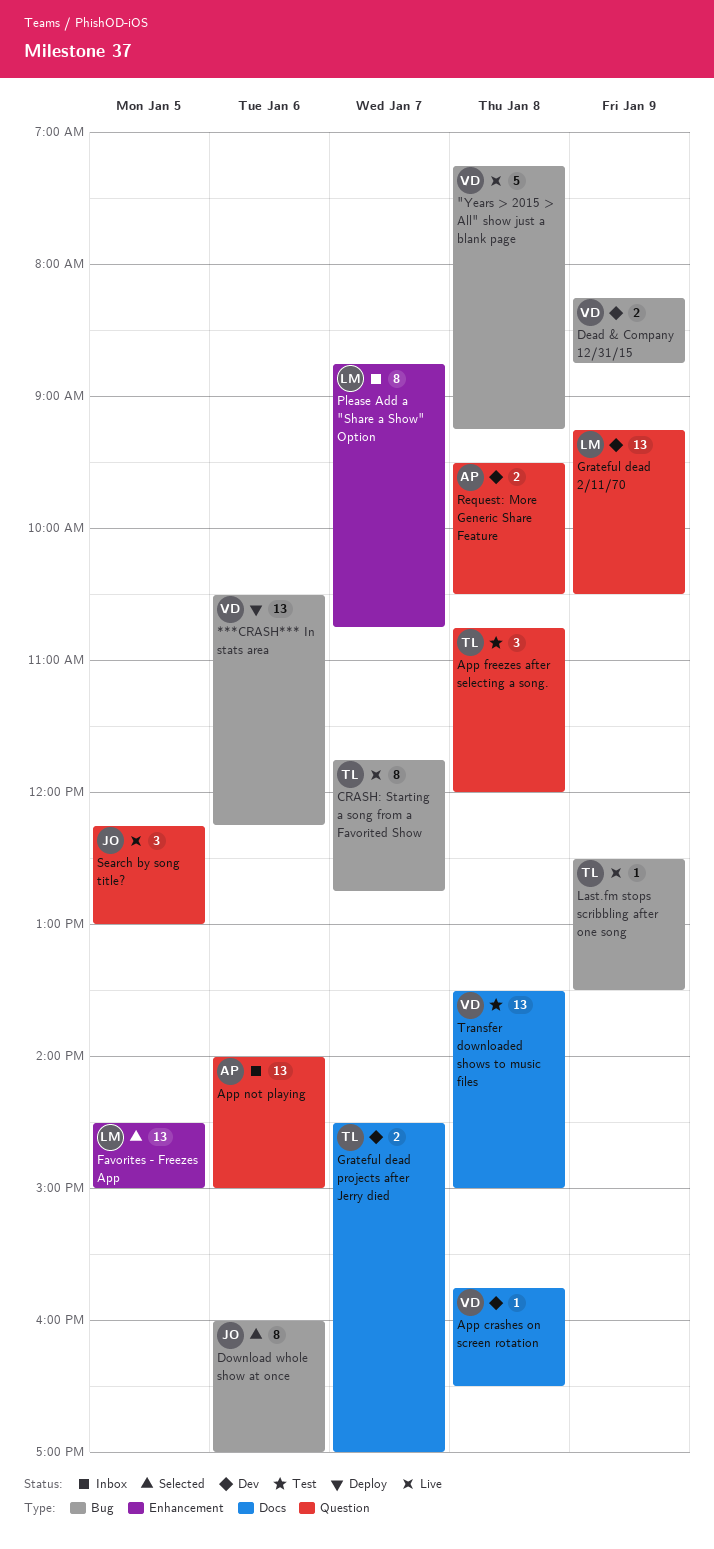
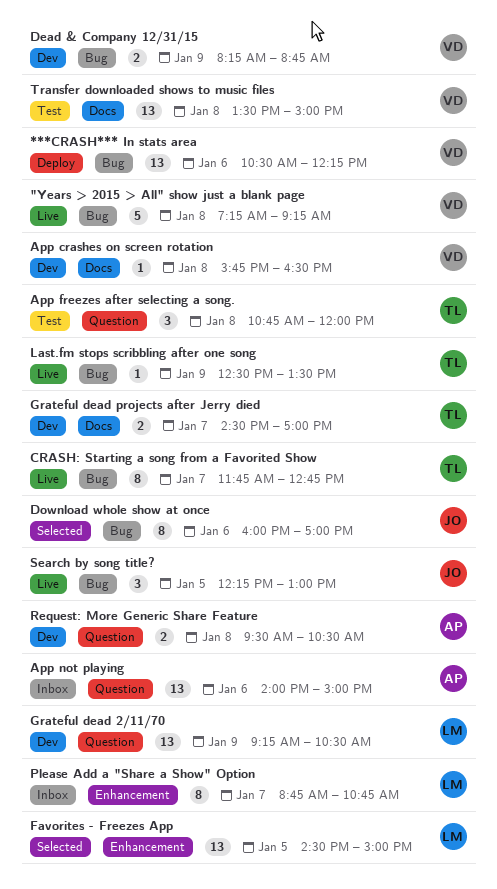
Search by song title?, label: Question -> Bug

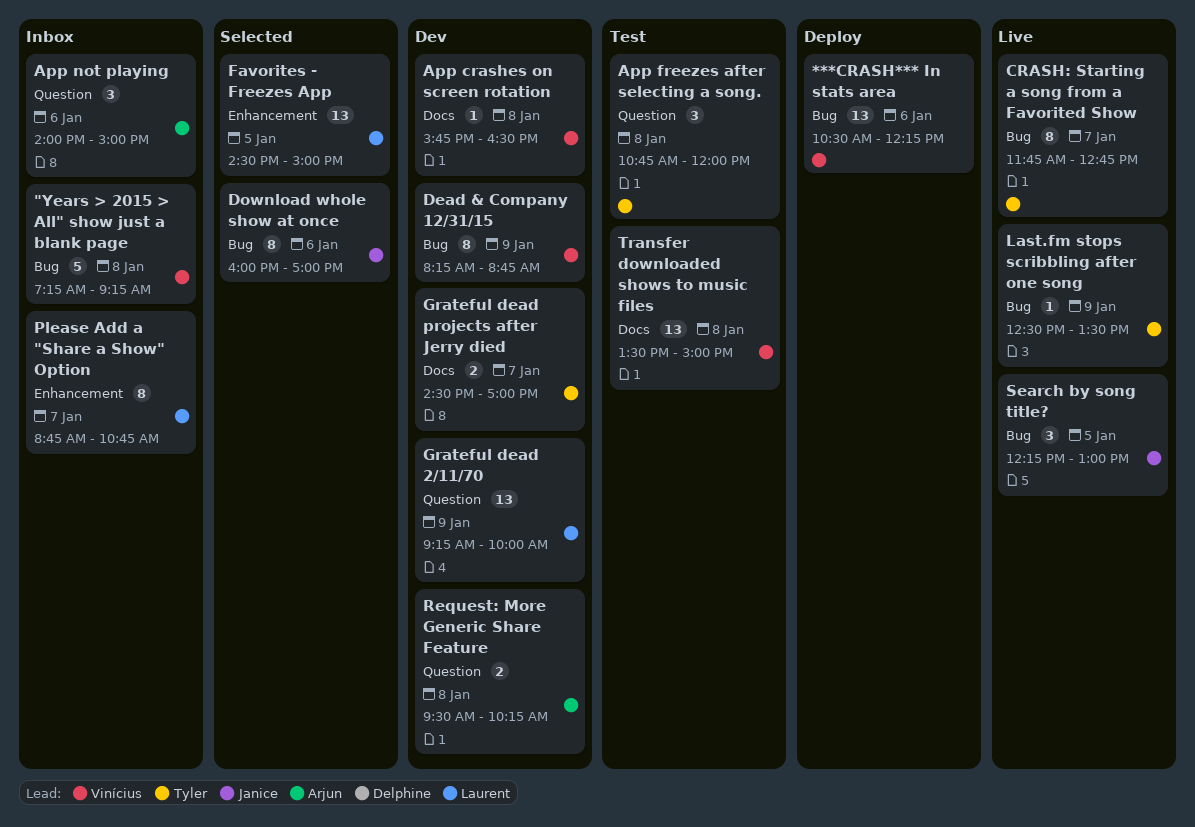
"Years > 2015 > All" show just a blank page, status: Live -> Inbox
App not playing, estimate: 13 -> 3
Dead & Company 12/31/15, estimate: 2 -> 8
Grateful dead 2/11/70, ends: 10:30 -> 10:00
Request: More Generic Share Feature, ends: 10:30 -> 10:15

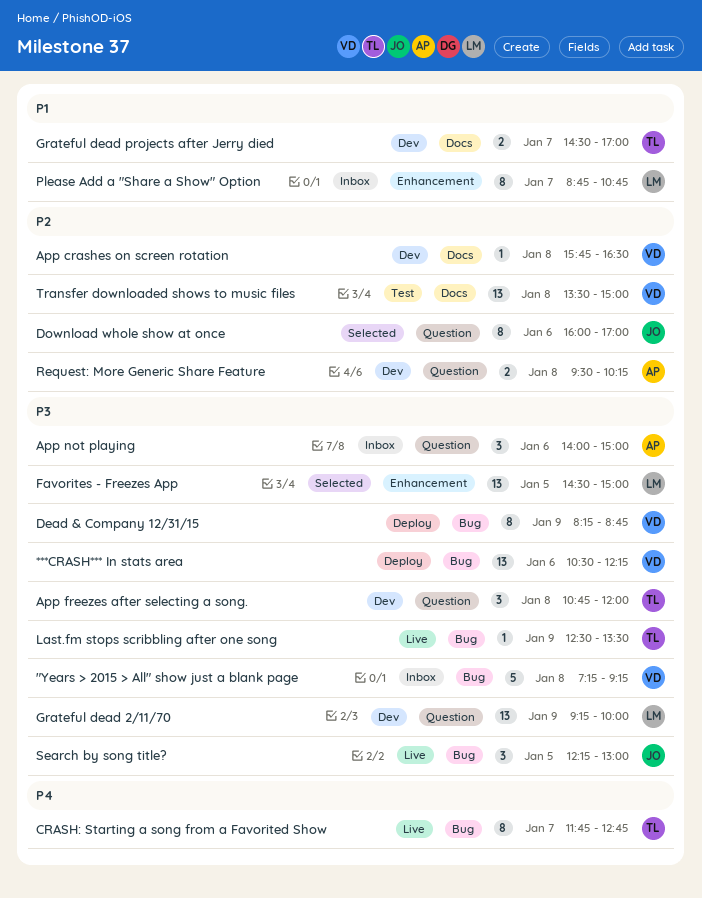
App freezes after selecting a song., status: Test -> Dev
Dead & Company 12/31/15, status: Dev -> Deploy
Download whole show at once, label: Bug -> Question

